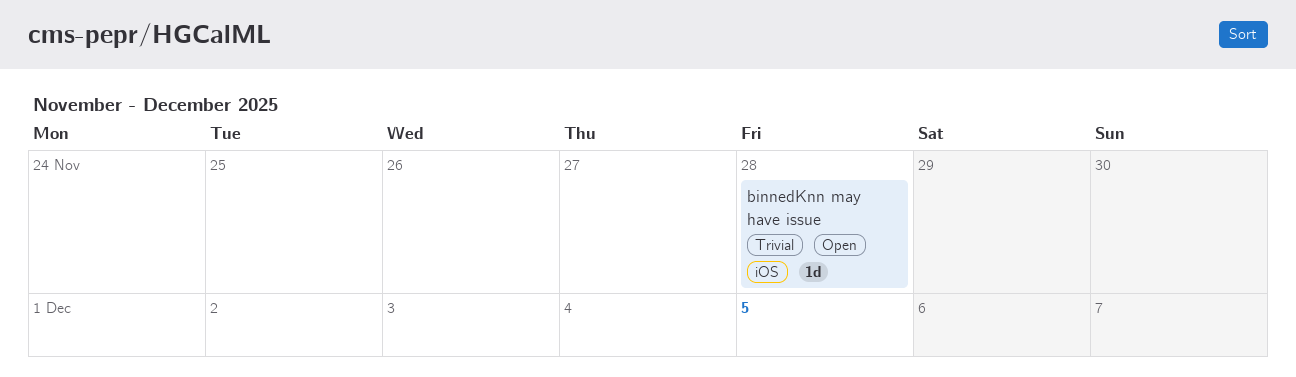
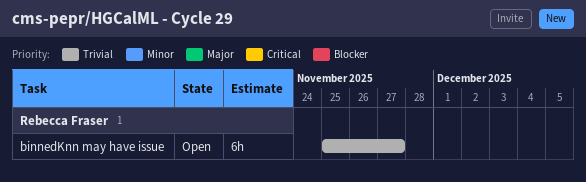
binnedKnn may have issue, estimate: 1d -> 6h
binnedKnn may have issue, due: Nov 28 -> Nov 27

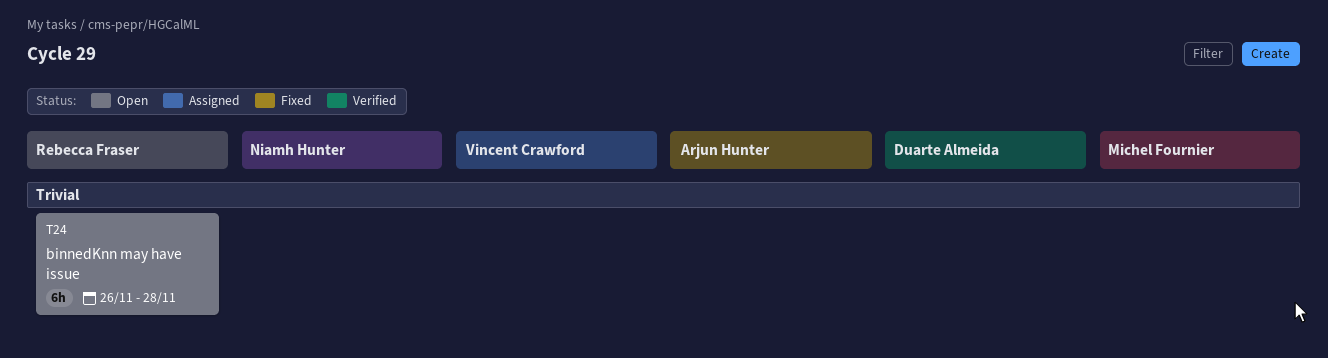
binnedKnn may have issue, start: Nov 25 -> Nov 26
binnedKnn may have issue, due: Nov 27 -> Nov 28

